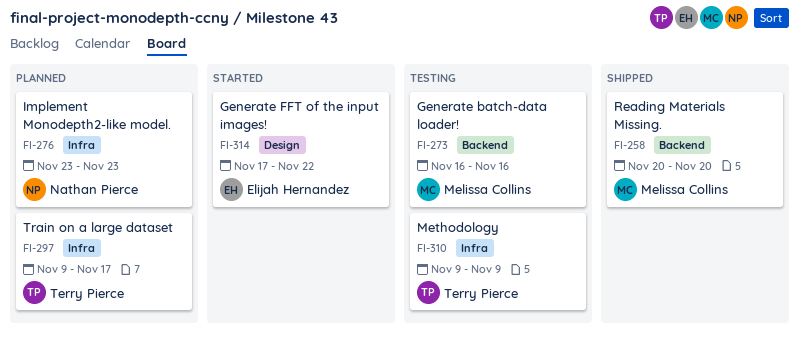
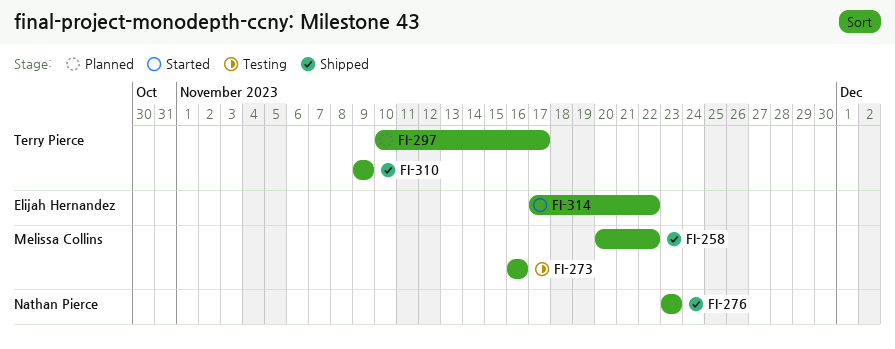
FI-258, due: Nov 20 -> Nov 22
FI-276, status: Planned -> Shipped
FI-297, start: Nov 9 -> Nov 10
FI-310, status: Testing -> Shipped

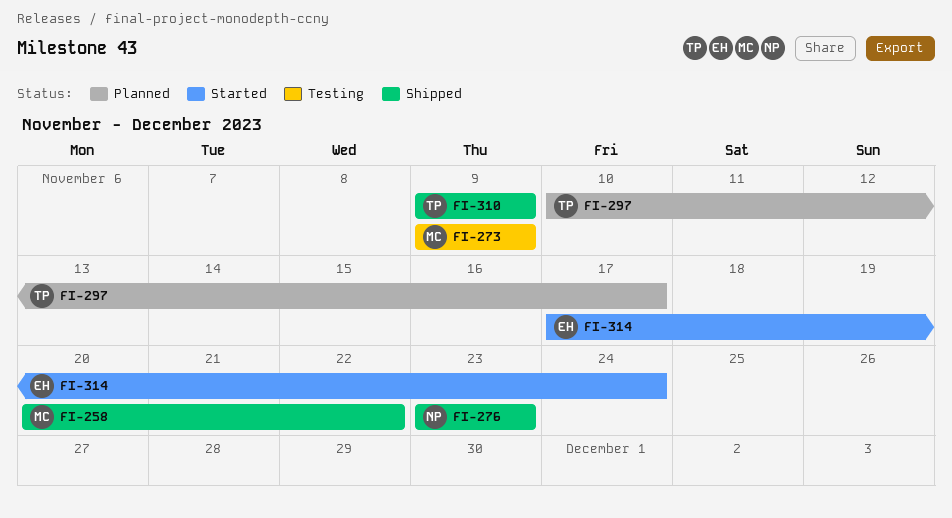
FI-273, start: Nov 16 -> Nov 9
FI-273, due: Nov 16 -> Nov 9
FI-314, due: Nov 22 -> Nov 24

